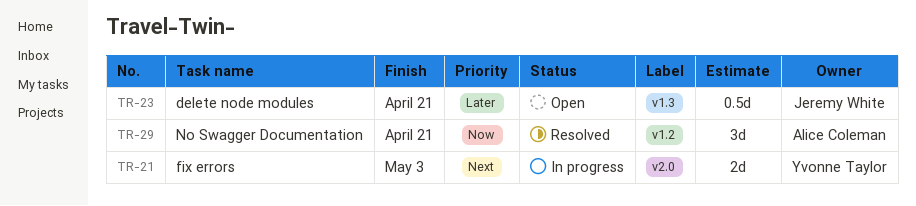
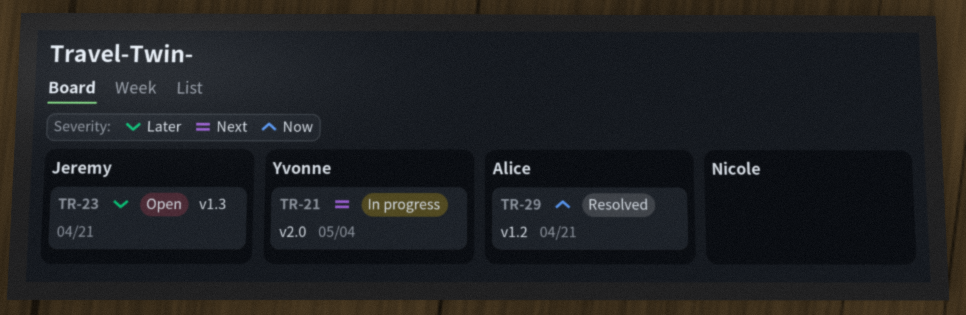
TR-21, due: May 3 -> May 4

